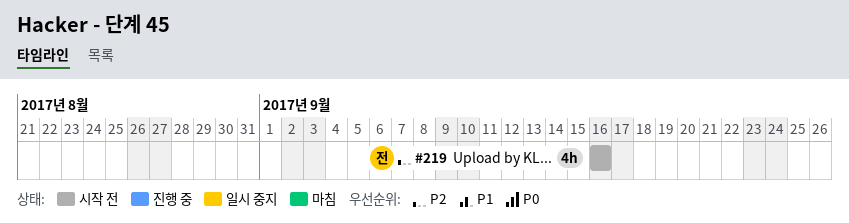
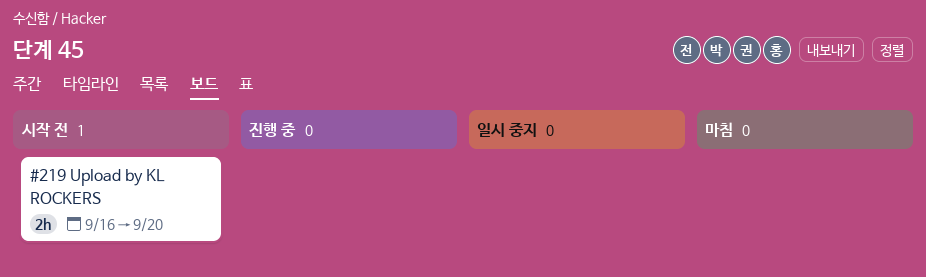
#219, estimate: 4h -> 2h
#219, due: Sep 16 -> Sep 20

